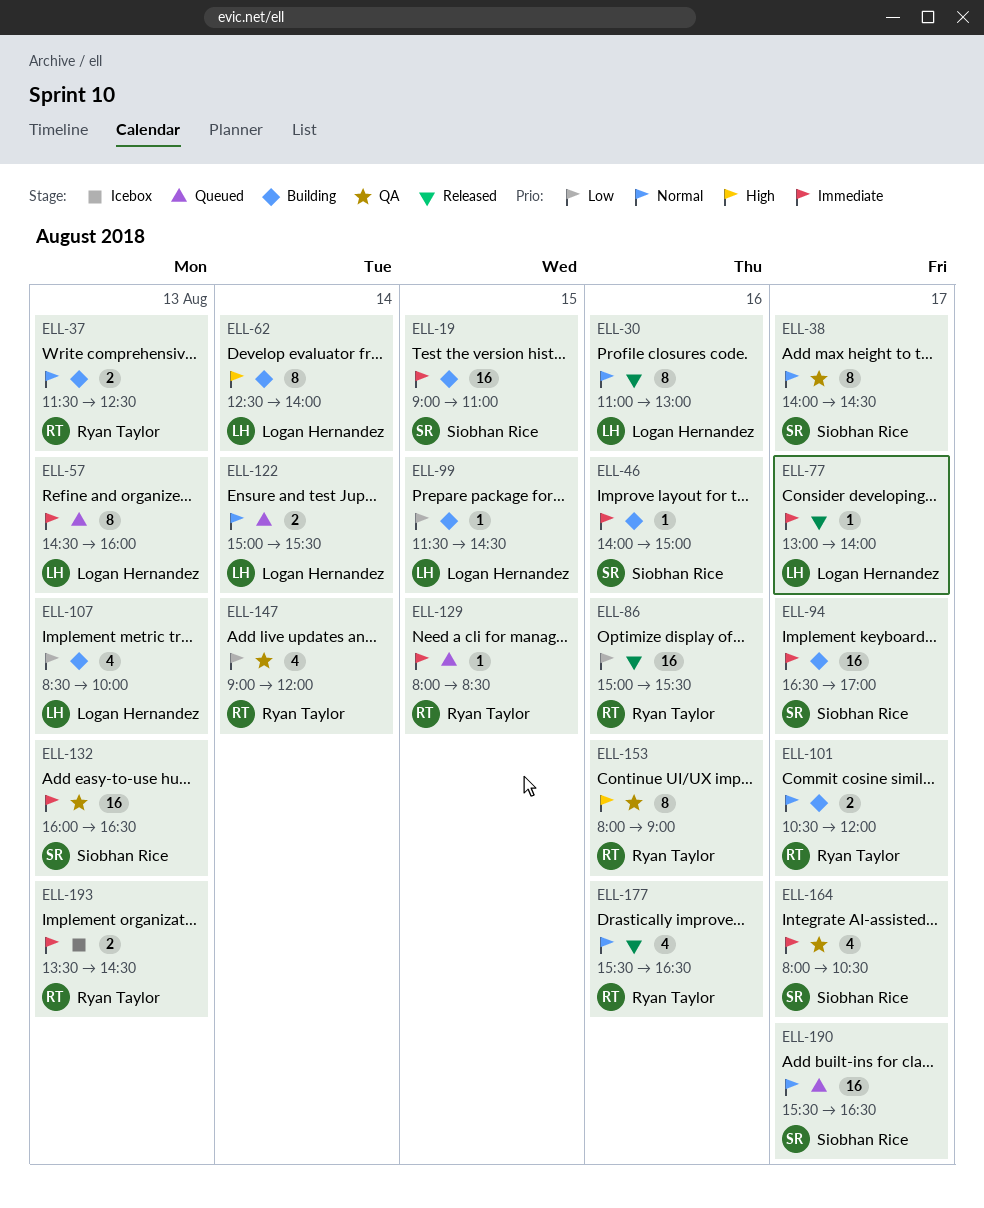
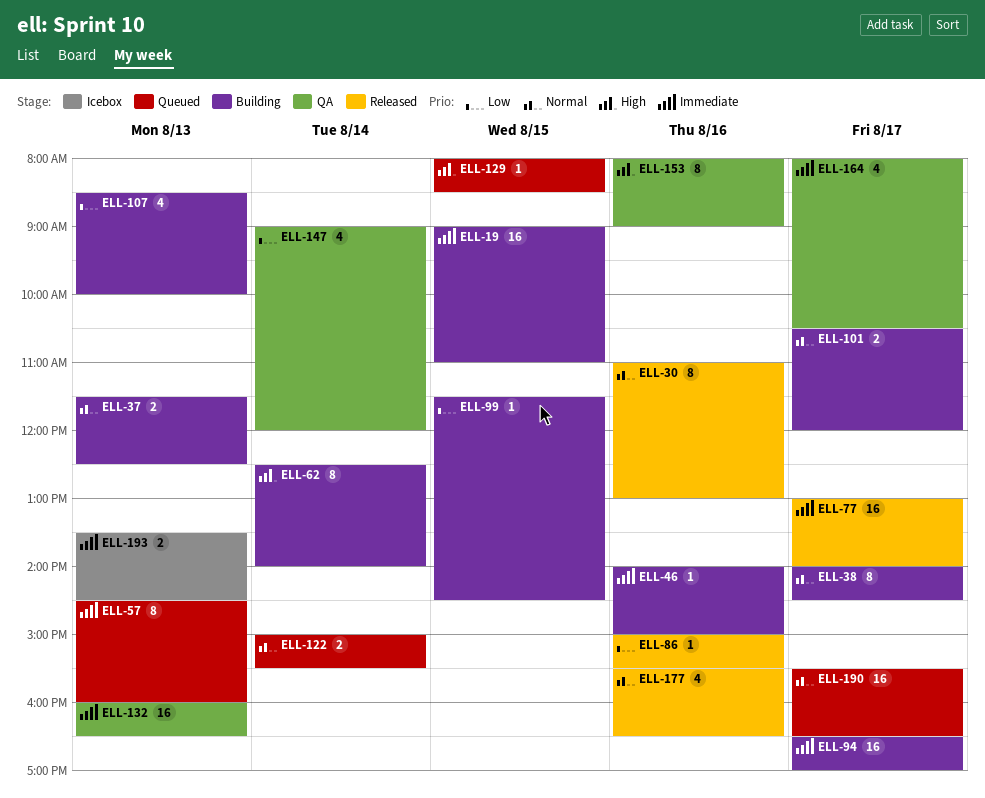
ELL-38, status: QA -> Building
ELL-77, estimate: 1 -> 16
ELL-86, estimate: 16 -> 1
ELL-129, priority: Immediate -> High

